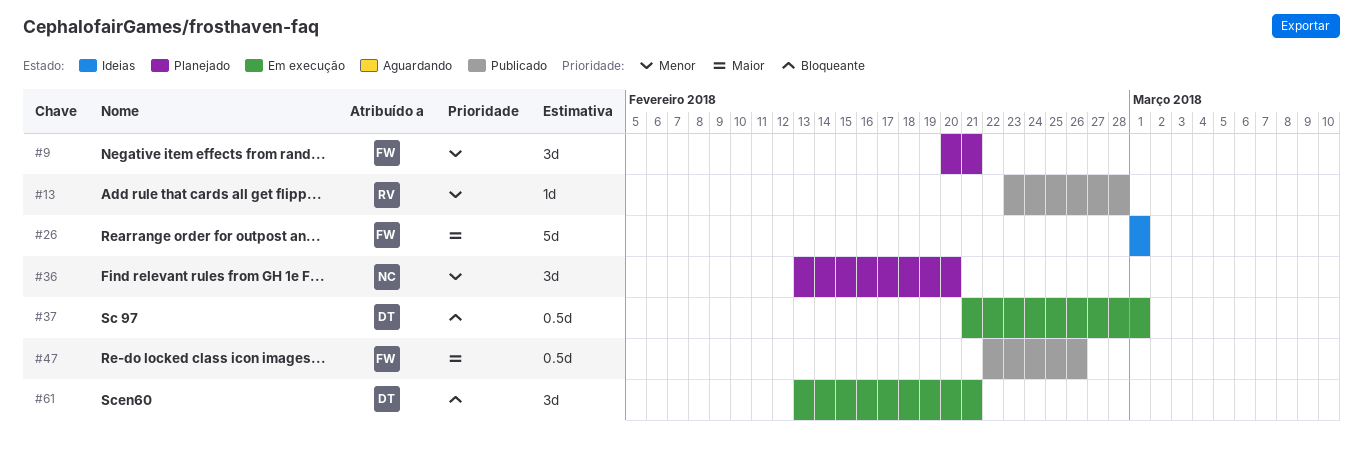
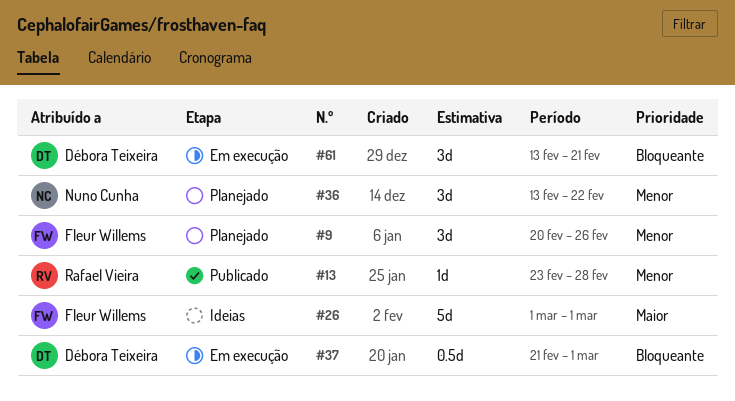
#9, due: Feb 21 -> Feb 26
#36, due: Feb 20 -> Feb 22
#47: present -> none

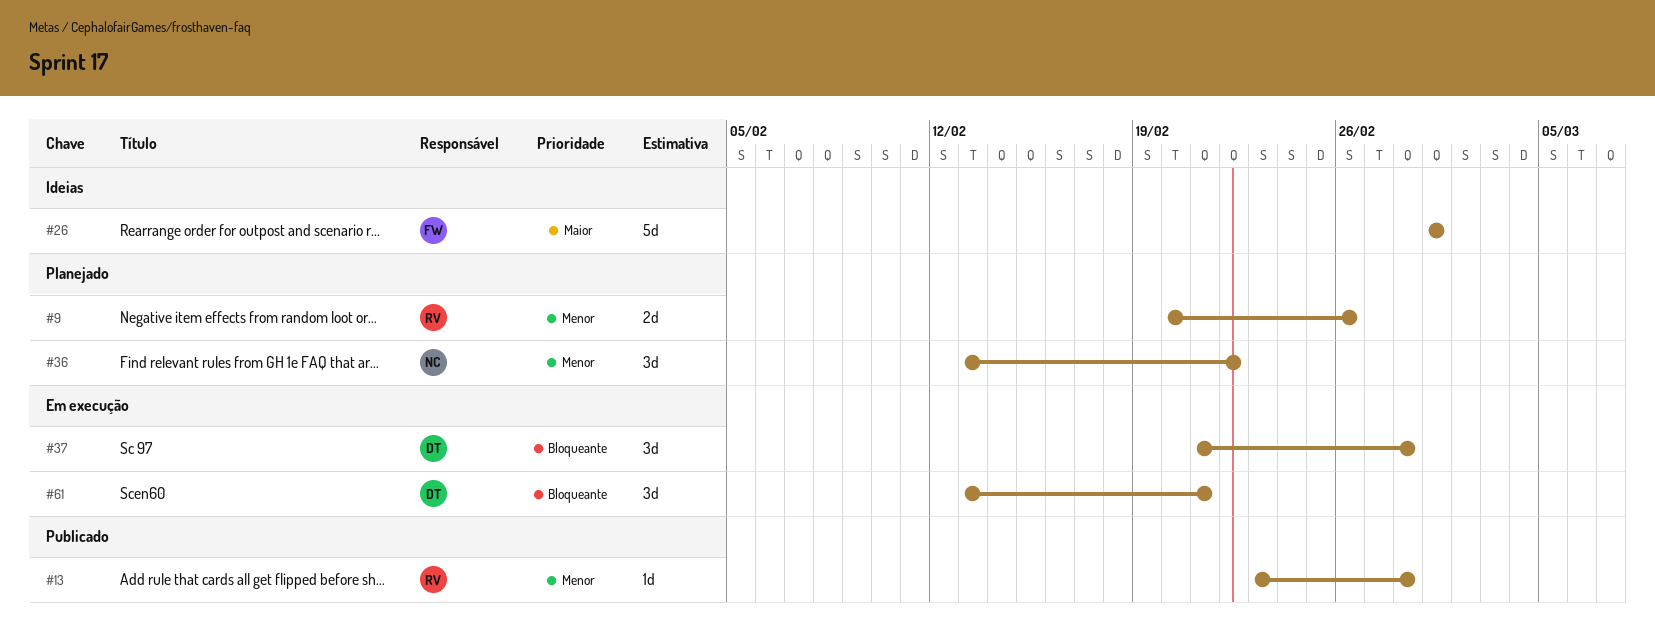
#9, owner: Fleur Willems -> Rafael Vieira
#9, estimate: 3d -> 2d
#37, estimate: 0.5d -> 3d
#37, due: Mar 1 -> Feb 28

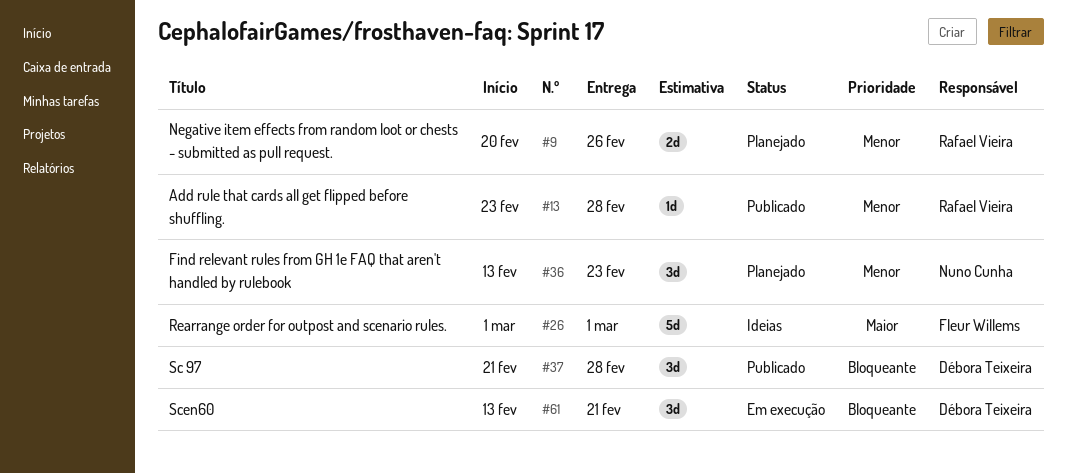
#36, due: Feb 22 -> Feb 23
#37, status: Em execução -> Publicado

